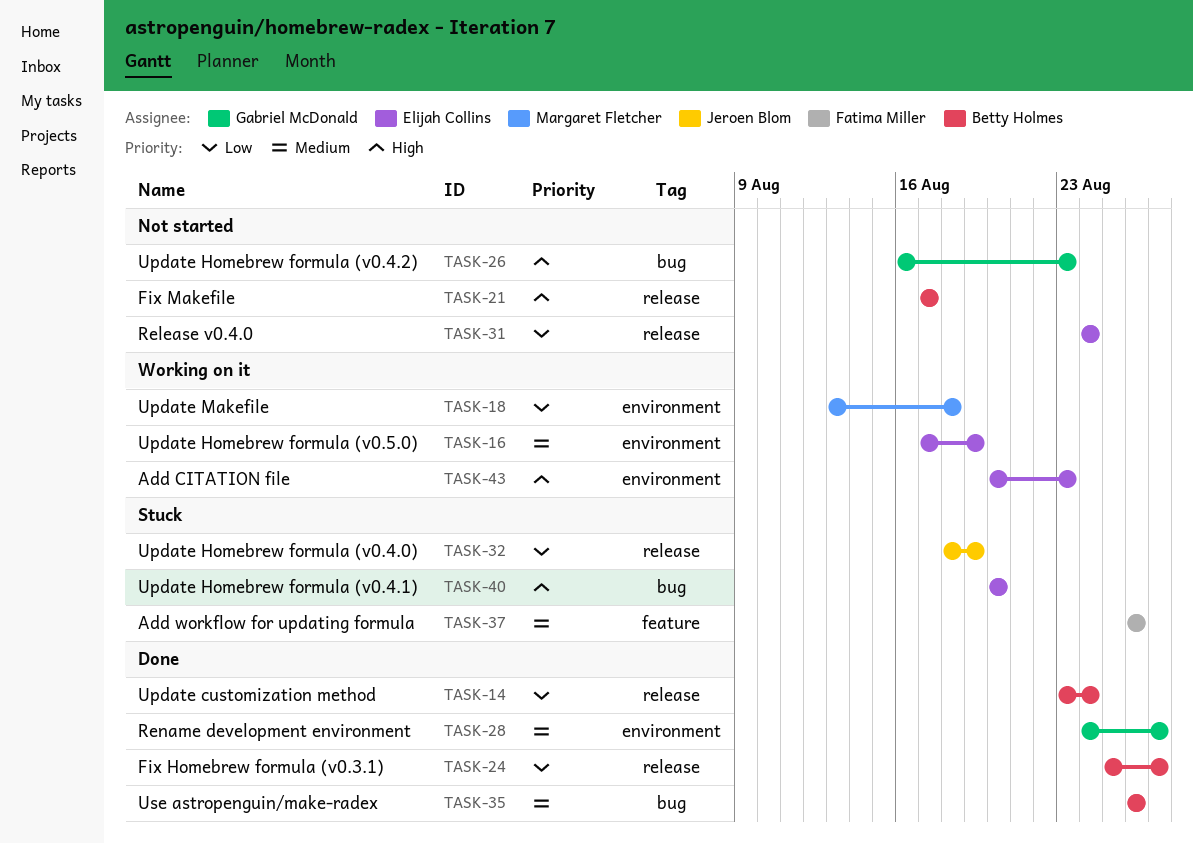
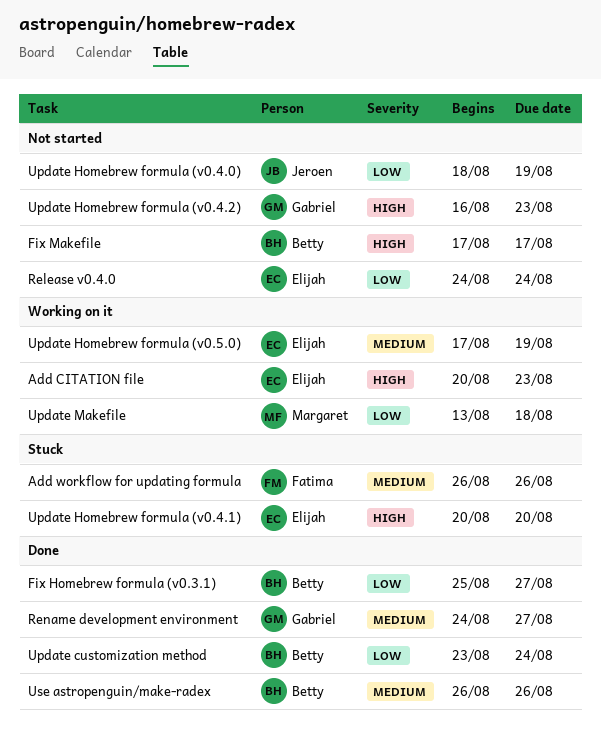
Update Homebrew formula (v0.4.0), status: Stuck -> Not started

